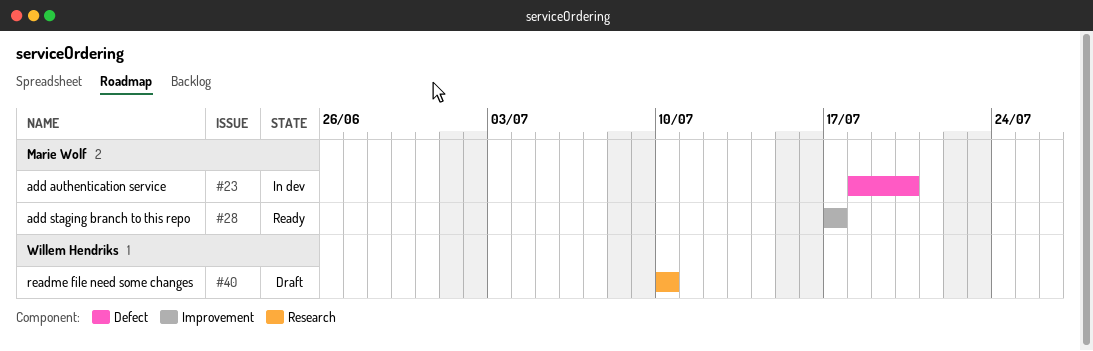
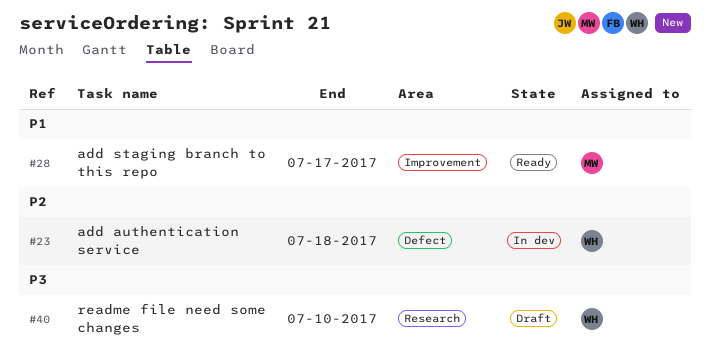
#23, owner: Marie Wolf -> Willem Hendriks
#23, due: Jul 20 -> Jul 18

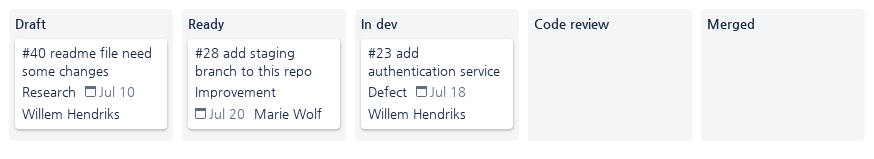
#28, due: Jul 17 -> Jul 20

